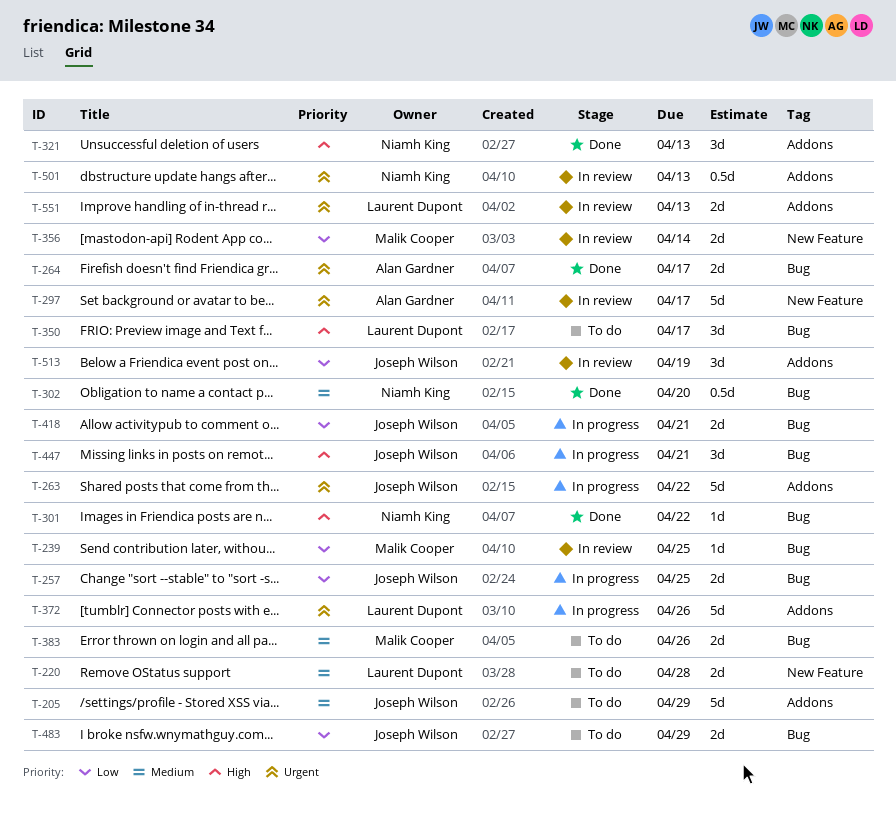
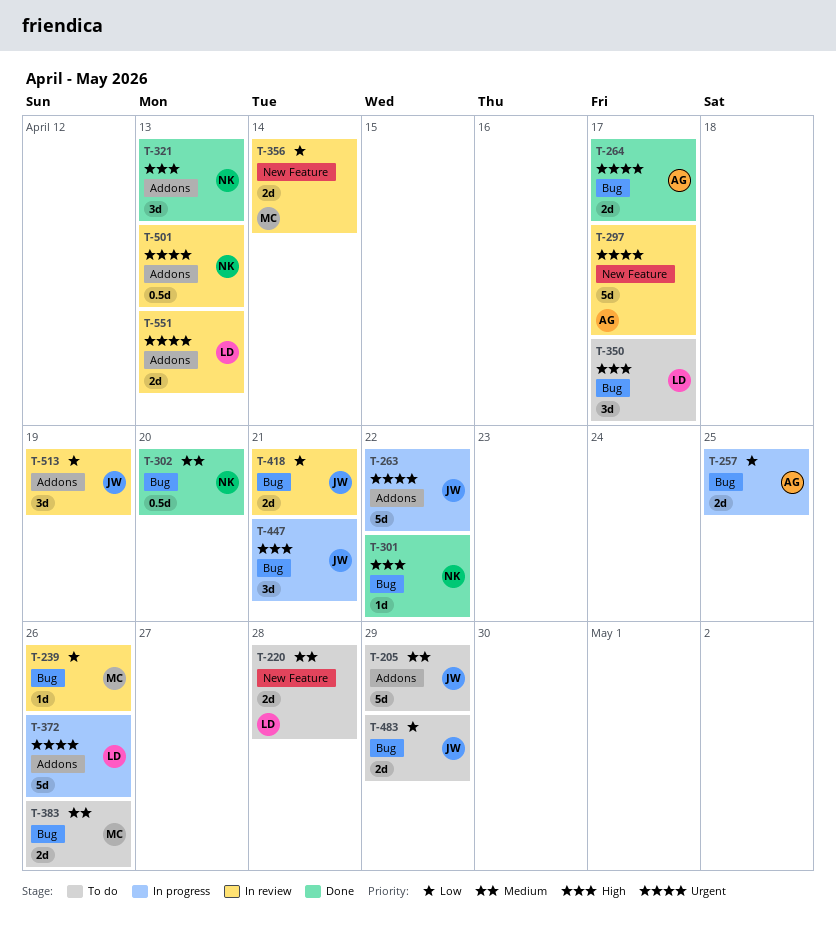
T-239, due: Apr 25 -> Apr 26
T-257, owner: Joseph Wilson -> Alan Gardner
T-418, status: In progress -> In review

